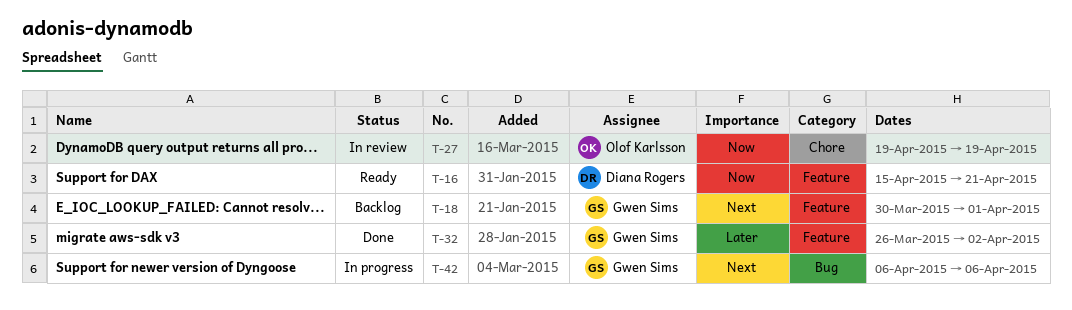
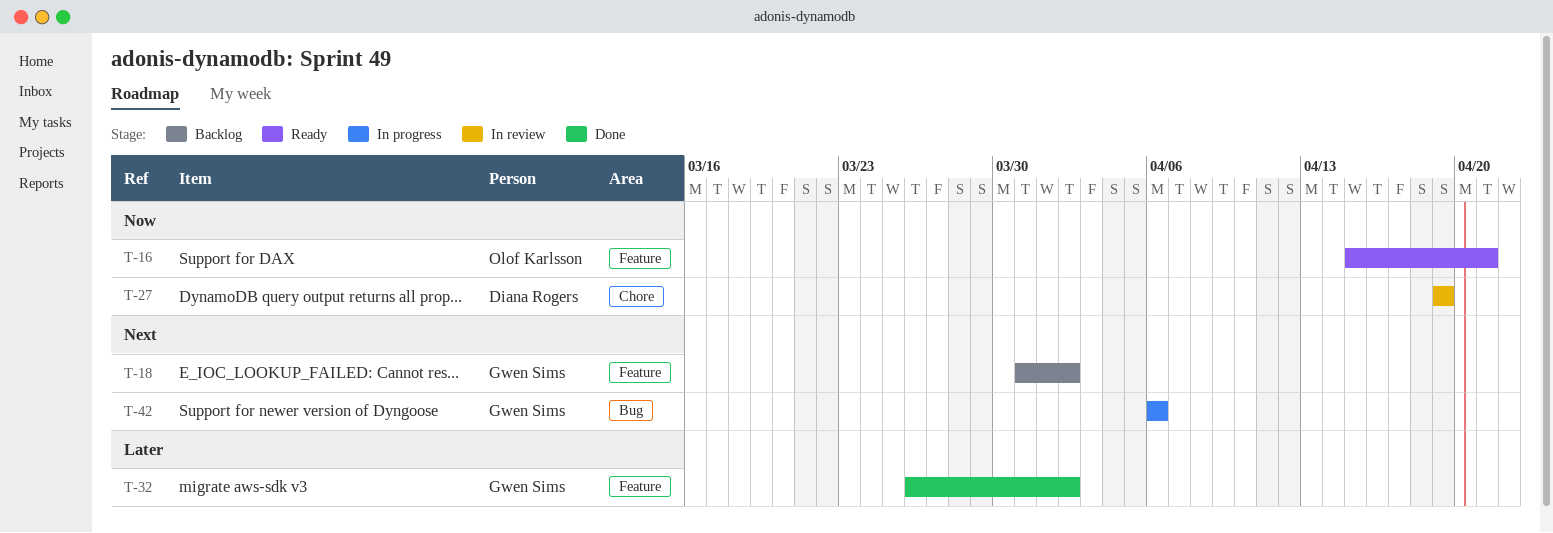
T-16, owner: Diana Rogers -> Olof Karlsson
T-18, start: Mar 30 -> Mar 31
T-18, due: Apr 1 -> Apr 2
T-27, owner: Olof Karlsson -> Diana Rogers

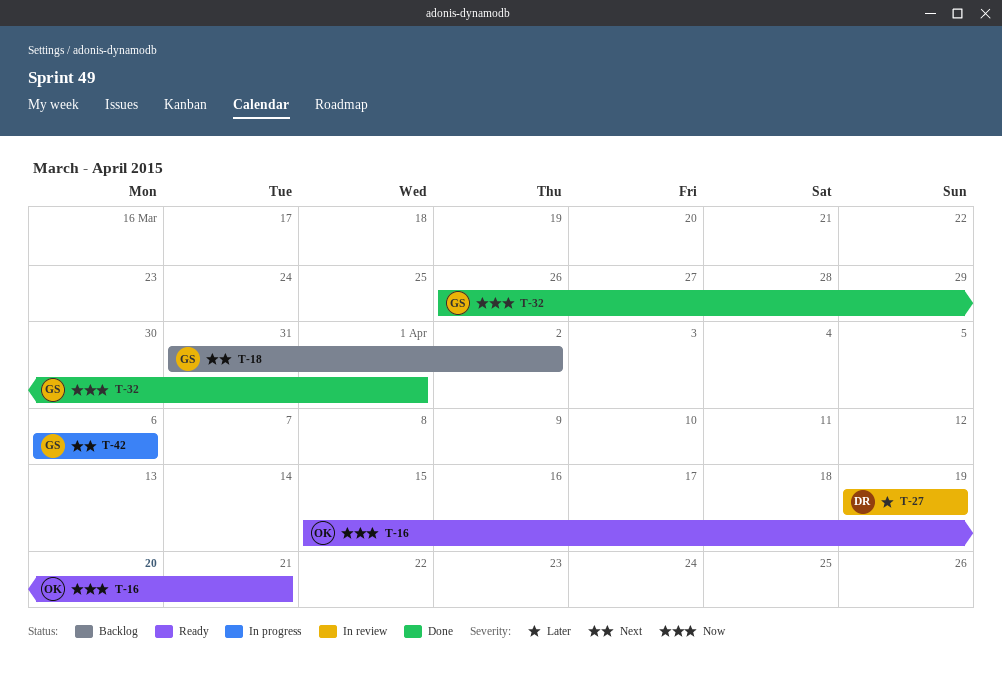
T-27, priority: Now -> Later
T-32, priority: Later -> Now
T-32, due: Apr 2 -> Apr 1

